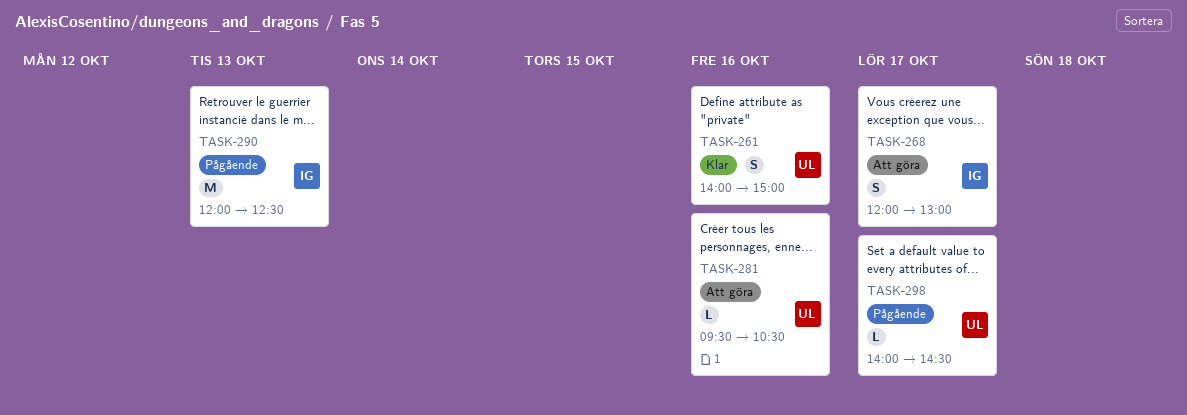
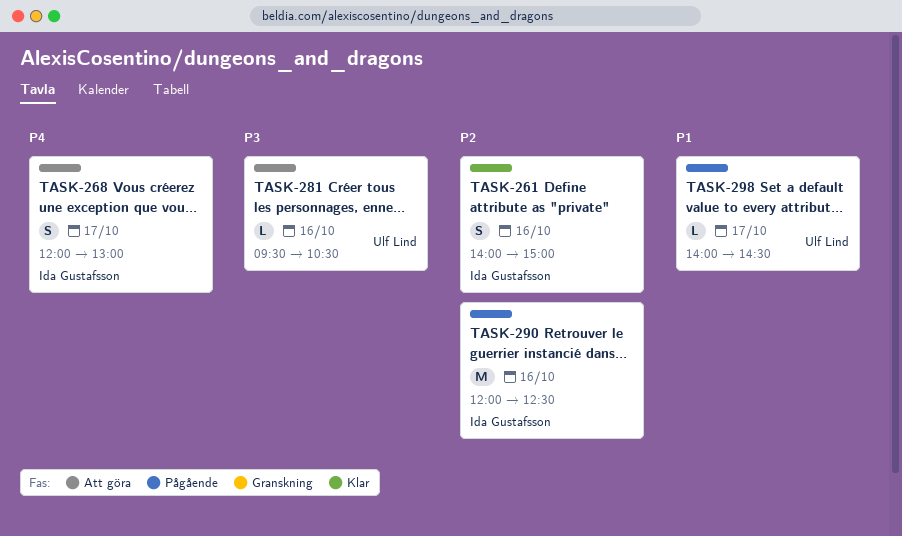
TASK-261, owner: Ulf Lind -> Ida Gustafsson
TASK-290, day: Oct 13 -> Oct 16

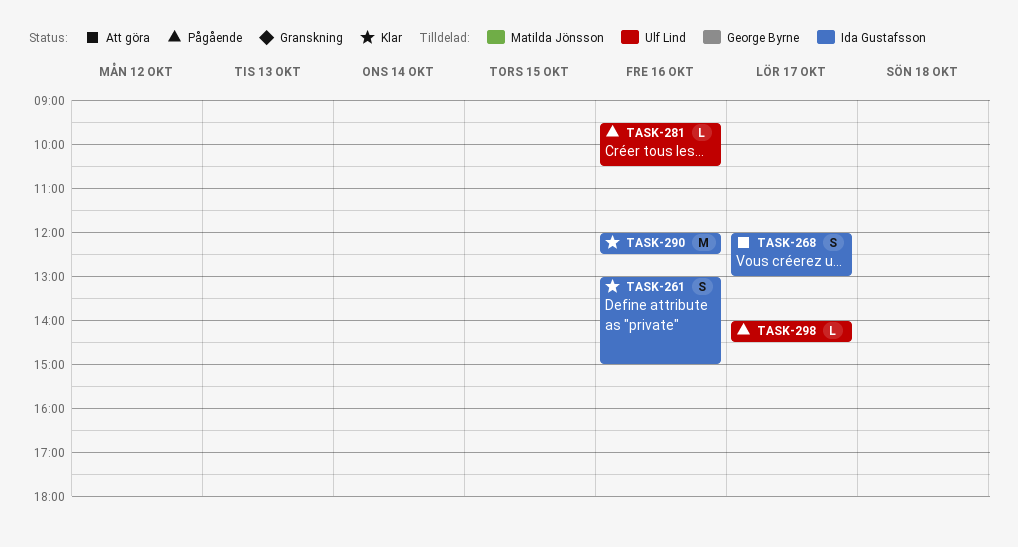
TASK-261, begins: 14:00 -> 13:00
TASK-281, status: Att göra -> Pågående
TASK-290, status: Pågående -> Klar

